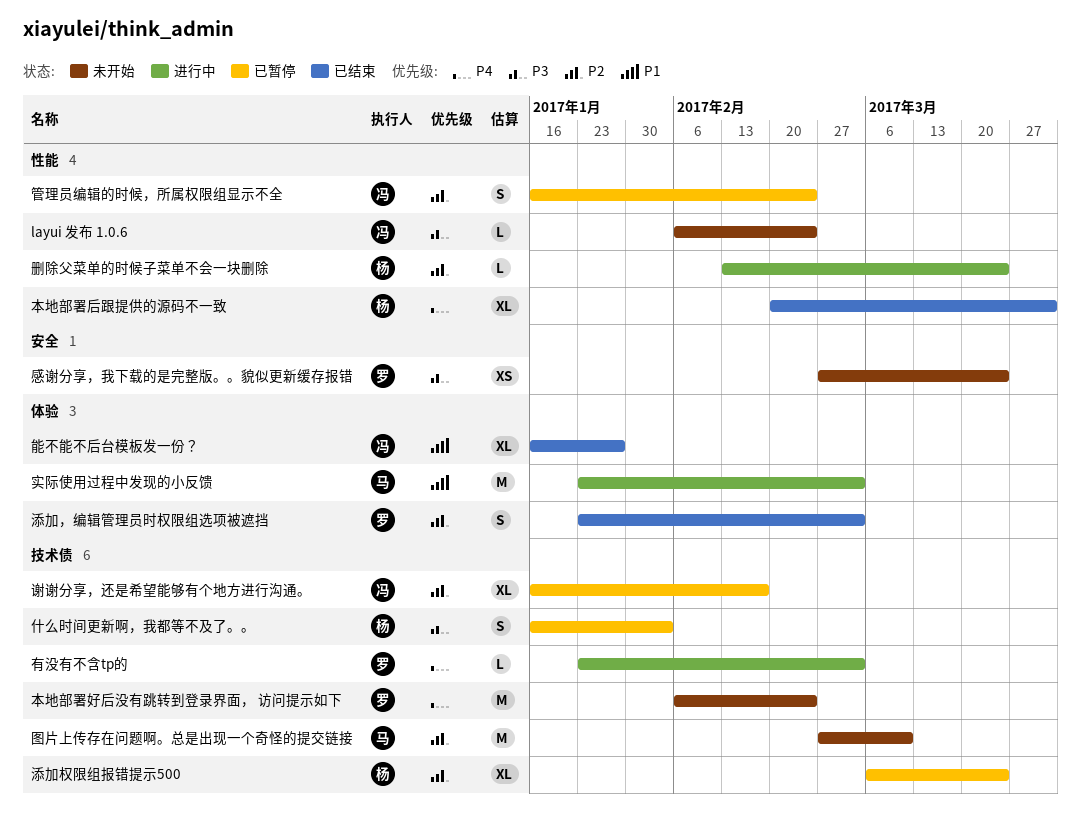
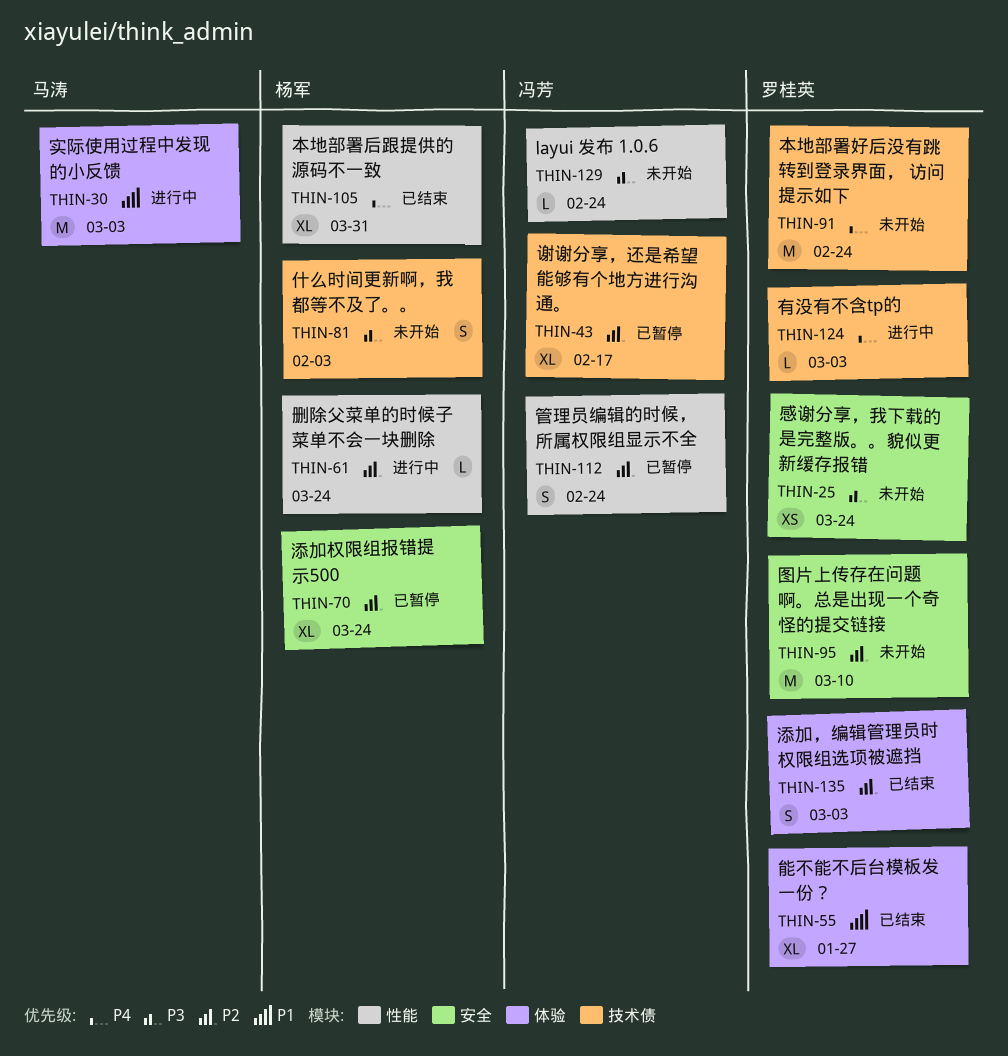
什么时间更新啊，我都等不及了。。, status: 已暂停 -> 未开始
图片上传存在问题啊。总是出现一个奇怪的提交链接, owner: 马涛 -> 罗桂英
图片上传存在问题啊。总是出现一个奇怪的提交链接, label: 技术债 -> 安全
添加权限组报错提示500, label: 技术债 -> 安全
能不能不后台模板发一份？, owner: 冯芳 -> 罗桂英

